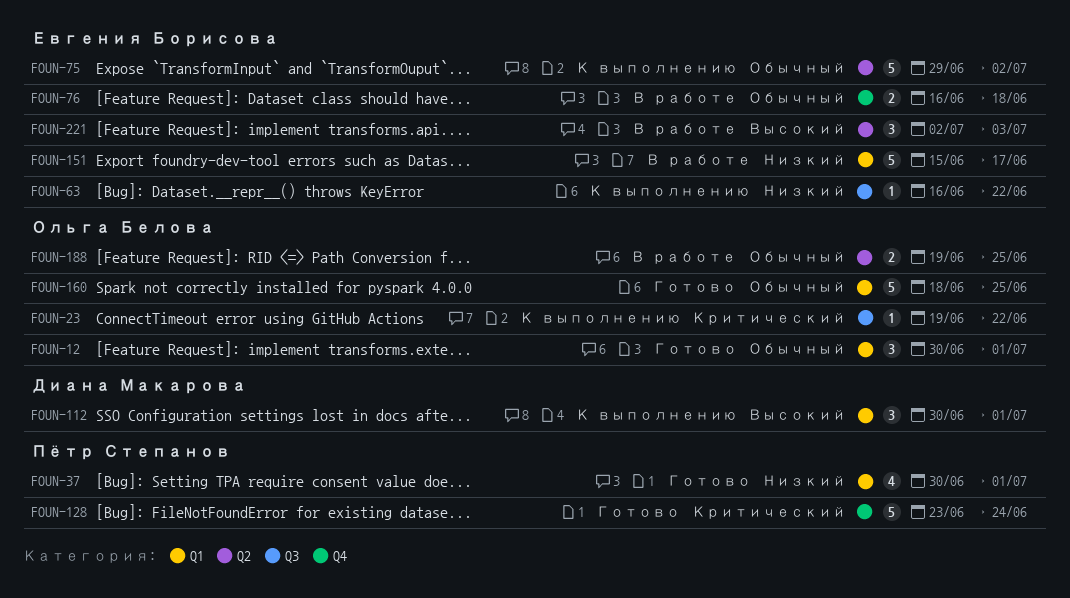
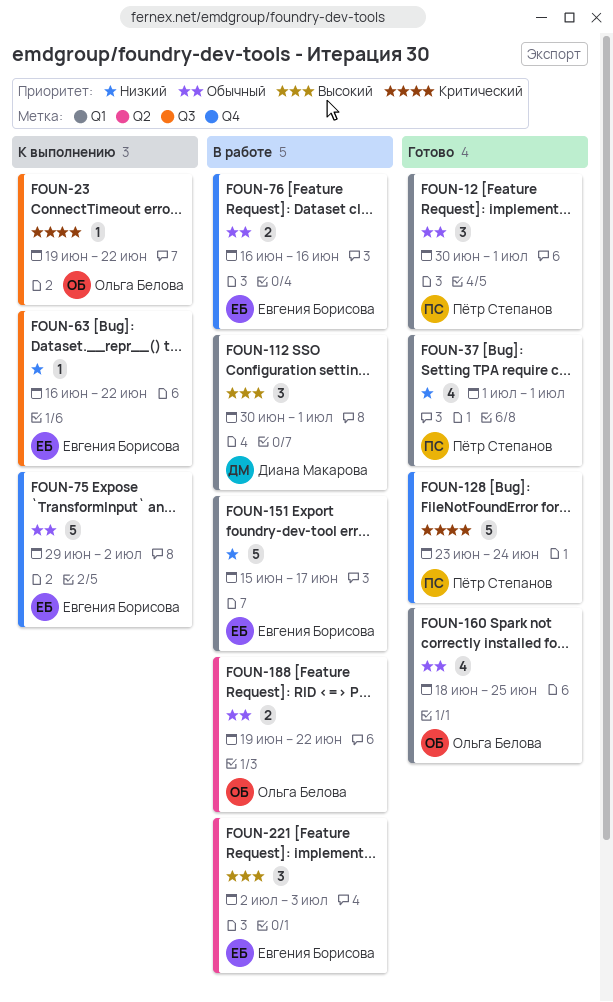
FOUN-12, owner: Ольга Белова -> Пётр Степанов
FOUN-37, start: Jun 30 -> Jul 1
FOUN-75, label: Q2 -> Q4
FOUN-76, due: Jun 18 -> Jun 16
FOUN-112, status: К выполнению -> В работе
FOUN-160, estimate: 5 -> 4
FOUN-188, due: Jun 25 -> Jun 22

